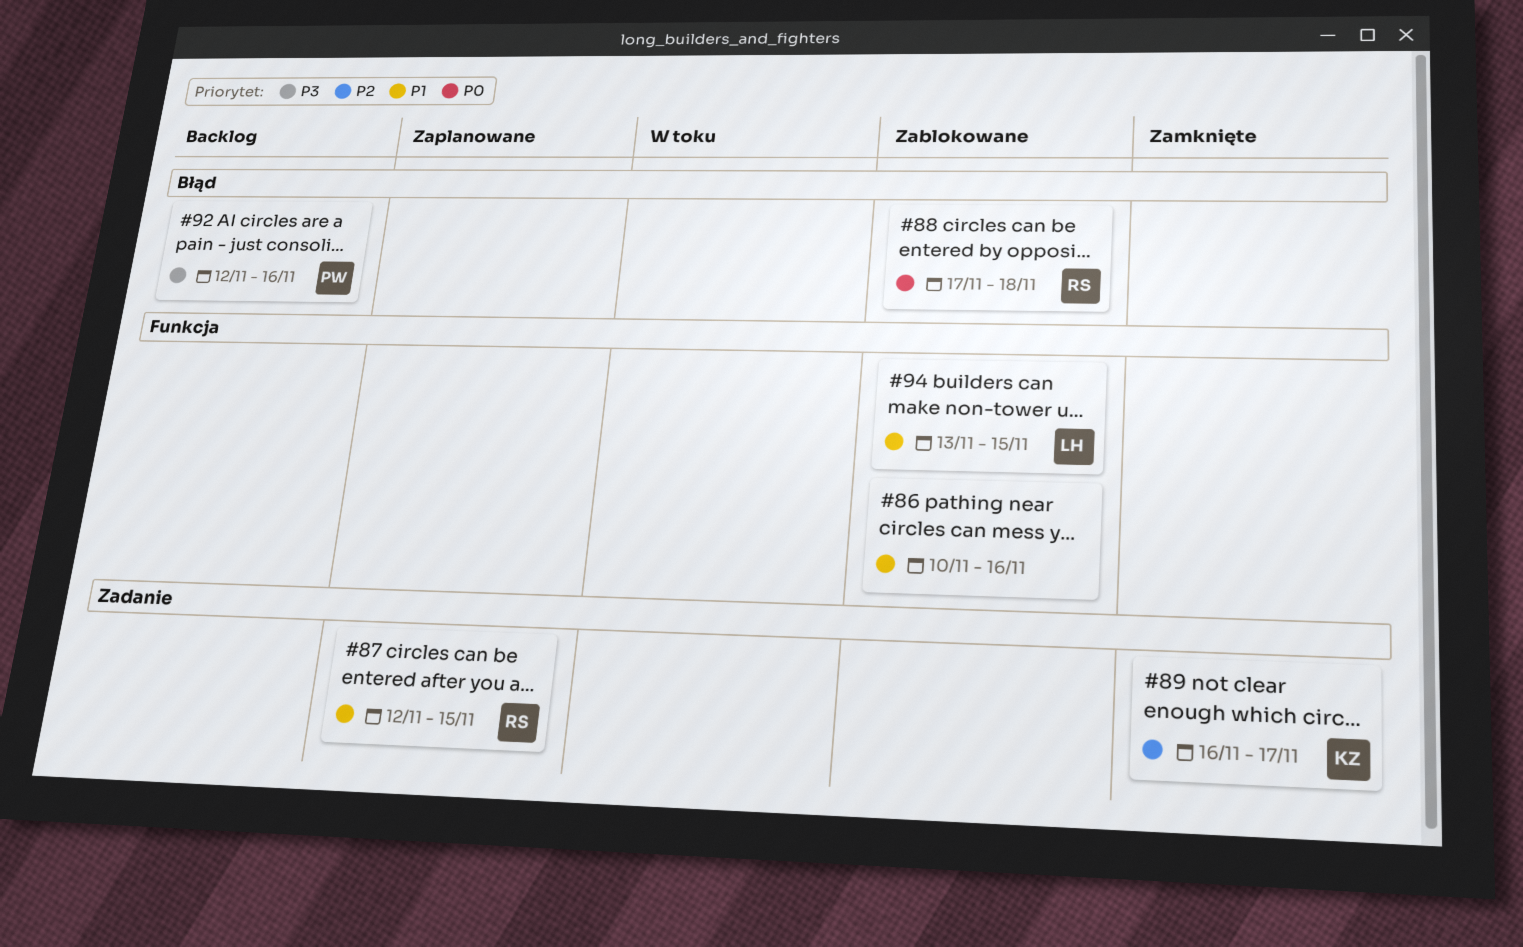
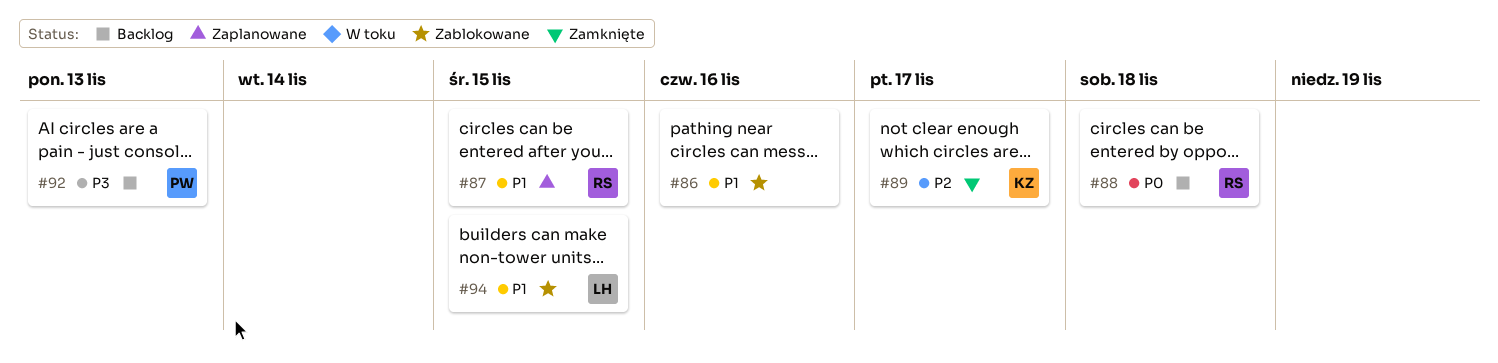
#88, status: Zablokowane -> Backlog
#92, due: Nov 16 -> Nov 13

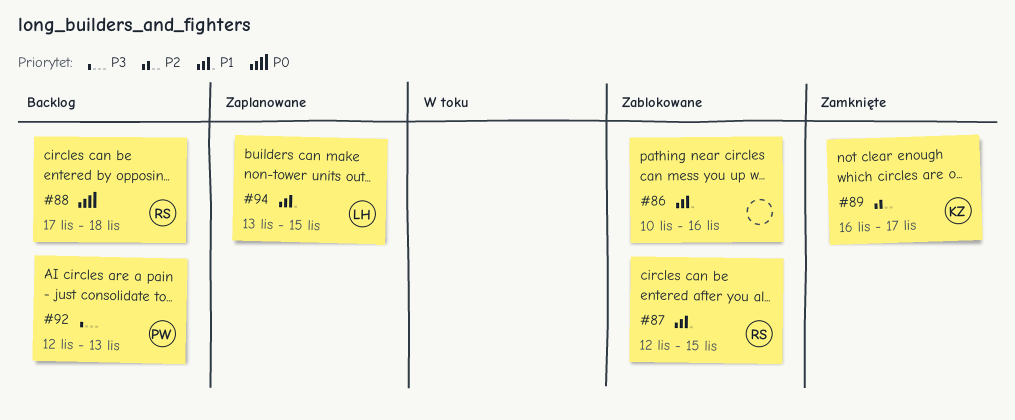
#87, status: Zaplanowane -> Zablokowane
#94, status: Zablokowane -> Zaplanowane

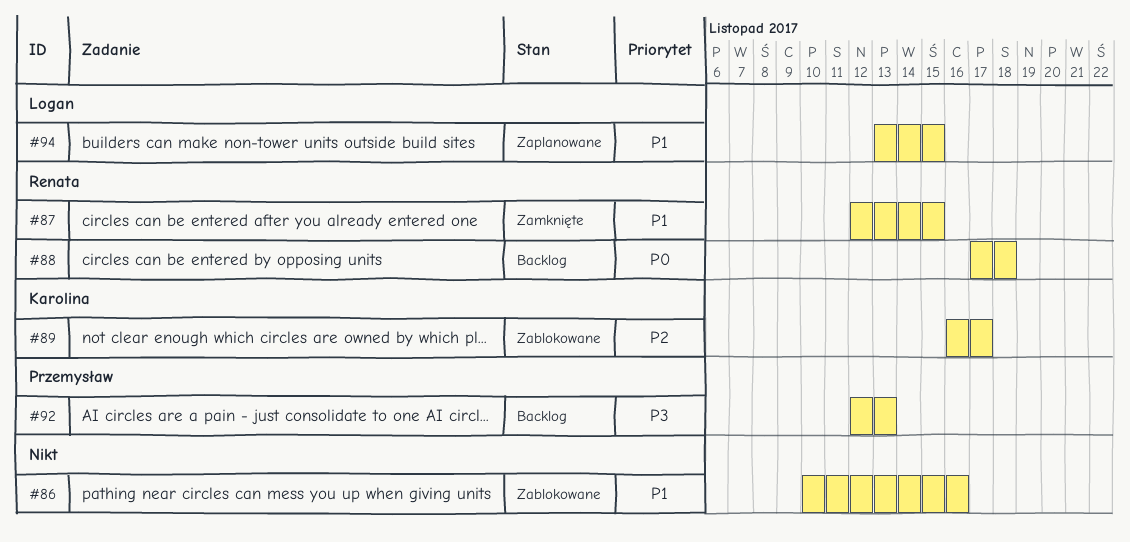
#87, status: Zablokowane -> Zamknięte
#89, status: Zamknięte -> Zablokowane

